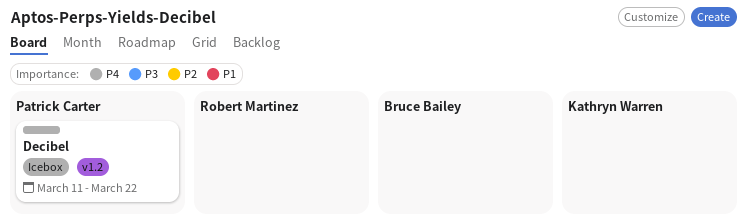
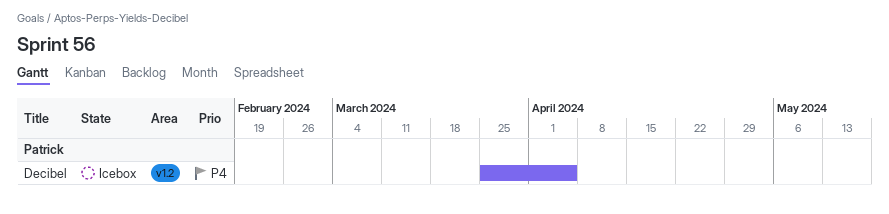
Decibel, start: Mar 11 -> Mar 25
Decibel, due: Mar 22 -> Apr 5

